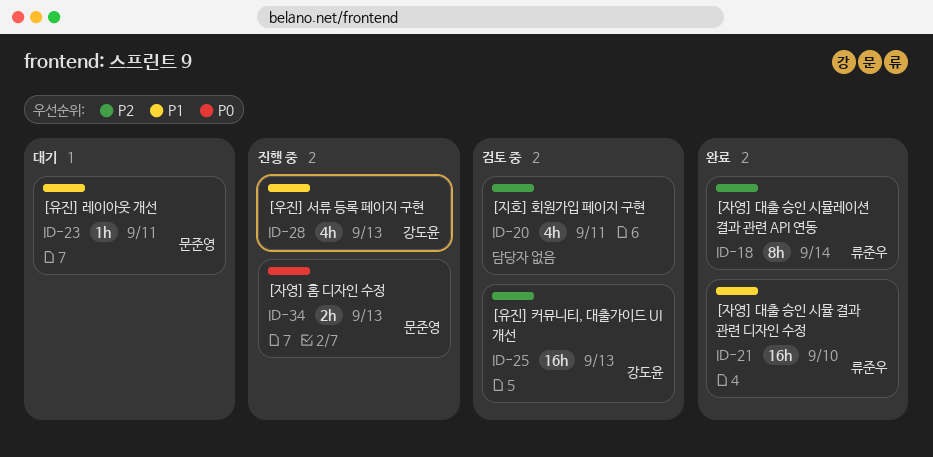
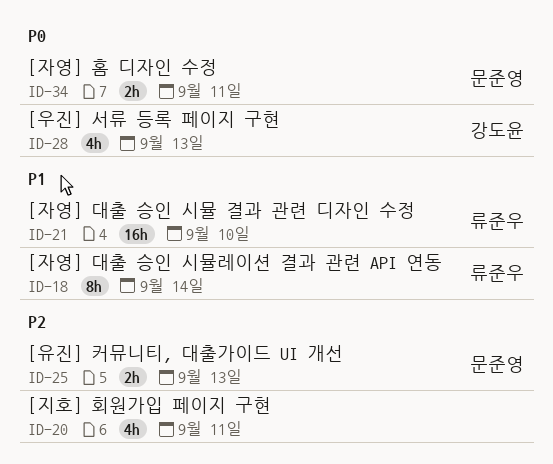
ID-18, priority: P2 -> P1
ID-23: present -> none
ID-25, owner: 강도윤 -> 문준영
ID-25, estimate: 16h -> 2h
ID-28, priority: P1 -> P0
ID-34, due: Sep 13 -> Sep 11

